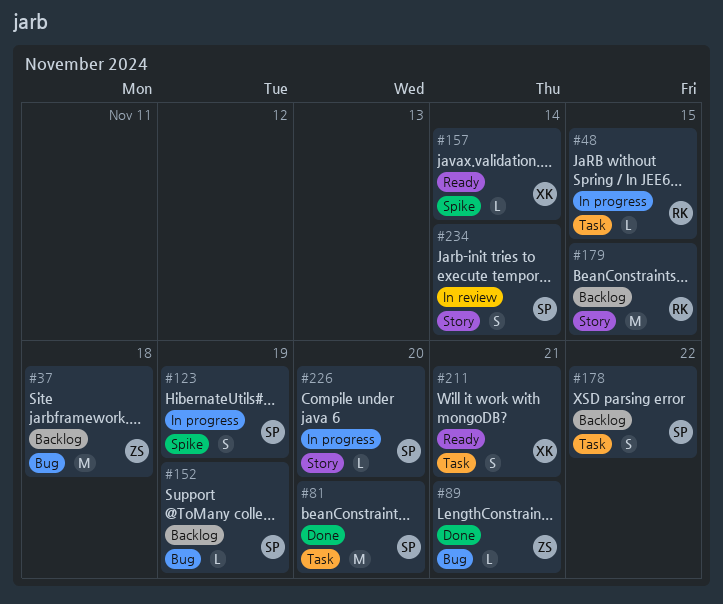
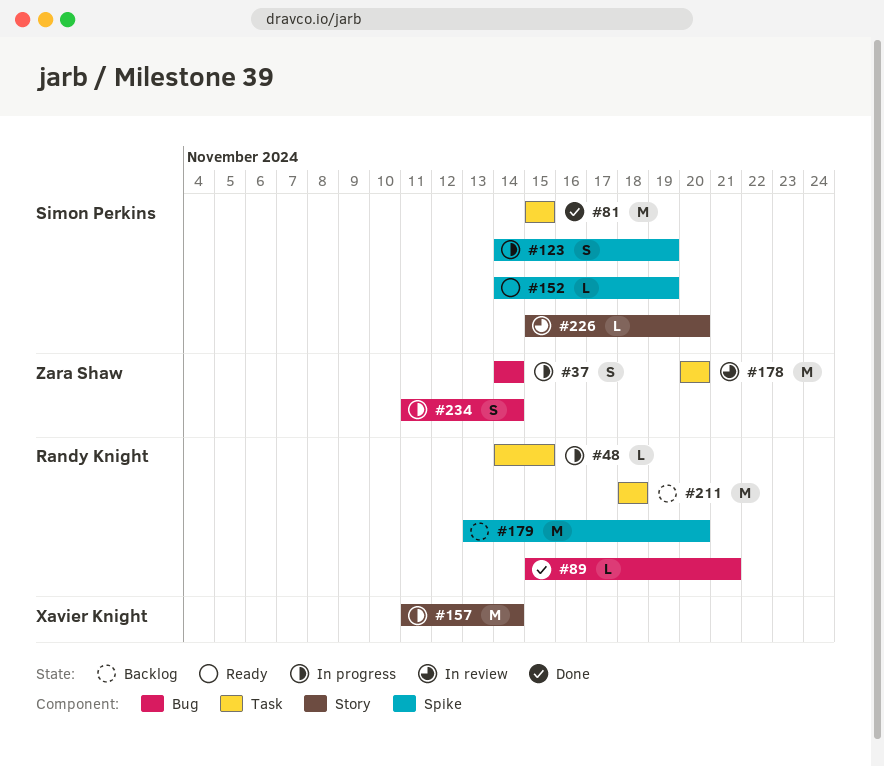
#37, status: Backlog -> In progress
#37, estimate: M -> S
#37, due: Nov 18 -> Nov 14
#81, due: Nov 20 -> Nov 15
#89, owner: Zara Shaw -> Randy Knight
#152, status: Backlog -> Ready
#152, label: Bug -> Spike
#157, status: Ready -> In progress
#157, label: Spike -> Story
#157, estimate: L -> M
#178, status: Backlog -> In review
#178, owner: Simon Perkins -> Zara Shaw
#178, estimate: S -> M
#178, due: Nov 22 -> Nov 20
#179, label: Story -> Spike
#179, due: Nov 15 -> Nov 20
#211, status: Ready -> Backlog
#211, owner: Xavier Knight -> Randy Knight
#211, estimate: S -> M
#211, due: Nov 21 -> Nov 18
#226, status: In progress -> In review
#234, status: In review -> In progress
#234, owner: Simon Perkins -> Zara Shaw
#234, label: Story -> Bug

